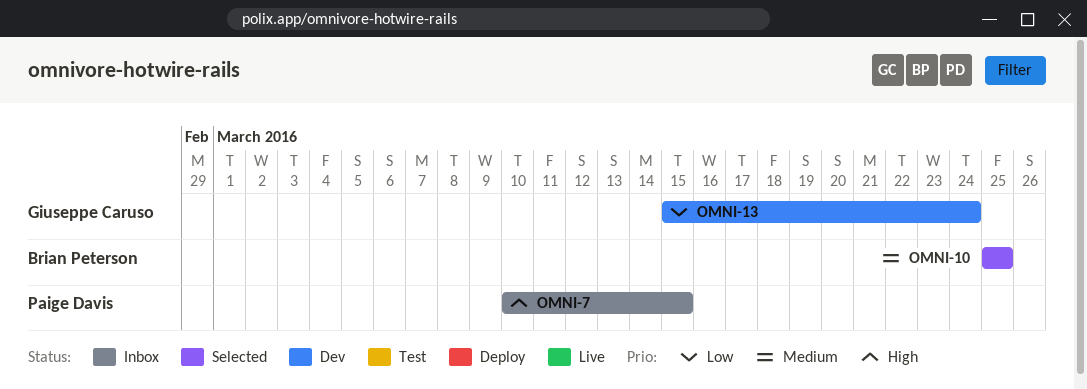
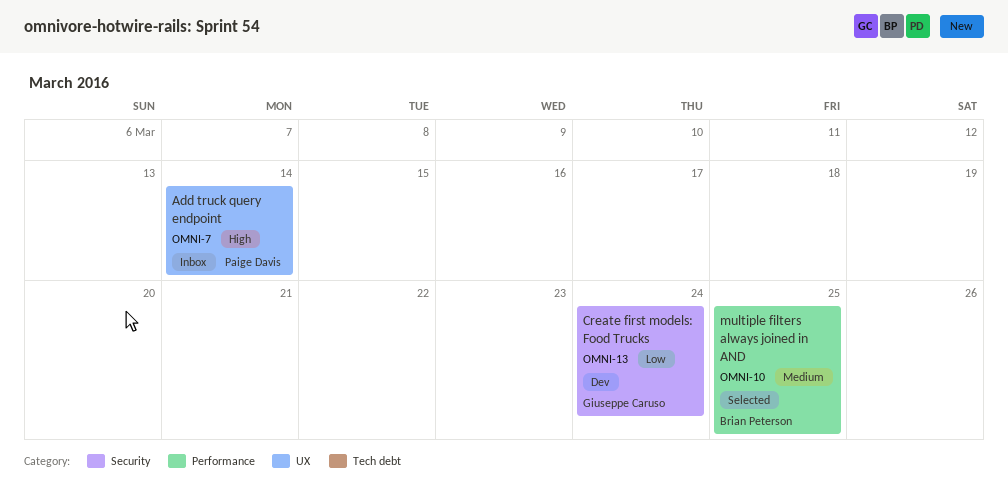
OMNI-7, due: Mar 15 -> Mar 14

